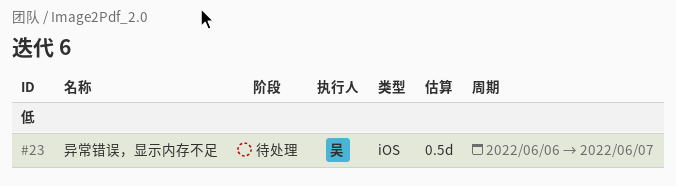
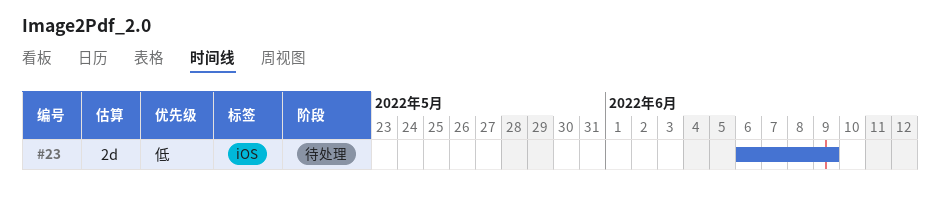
#23, estimate: 0.5d -> 2d
#23, due: Jun 7 -> Jun 9

